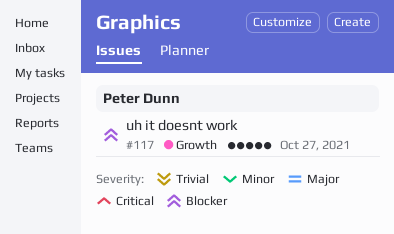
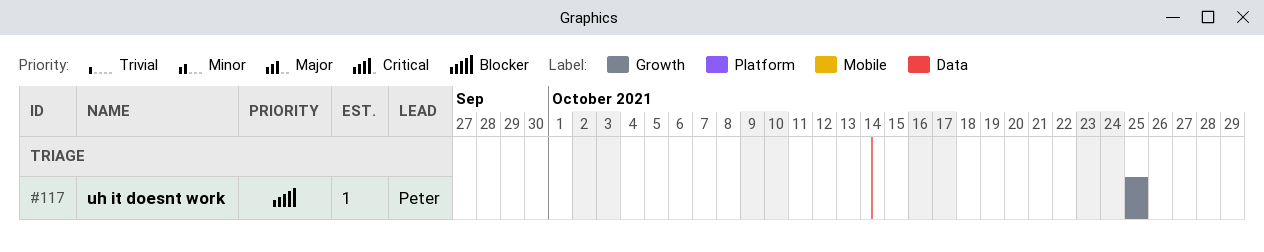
#117, estimate: 5 -> 1
#117, due: Oct 27 -> Oct 25

